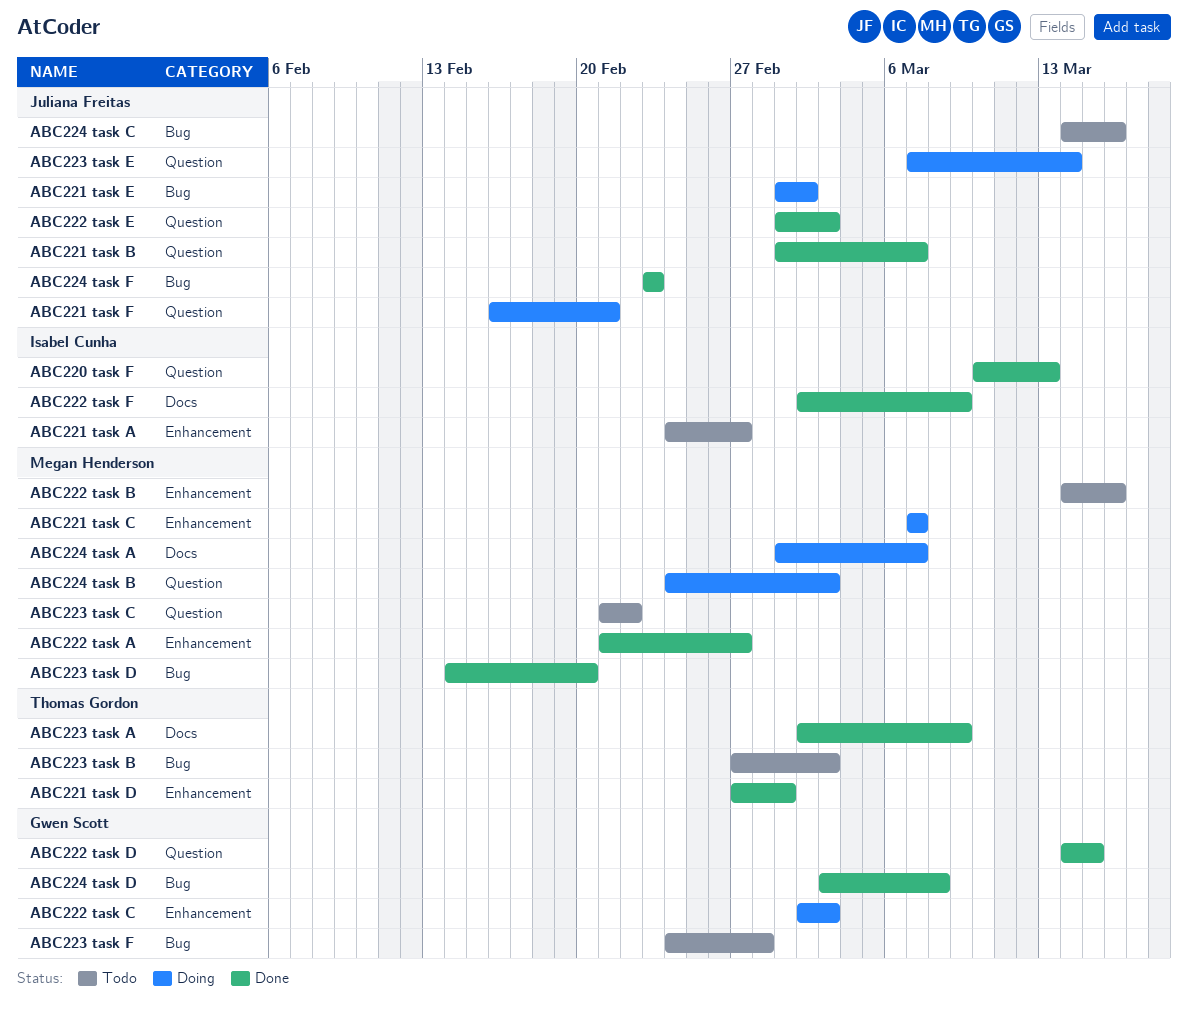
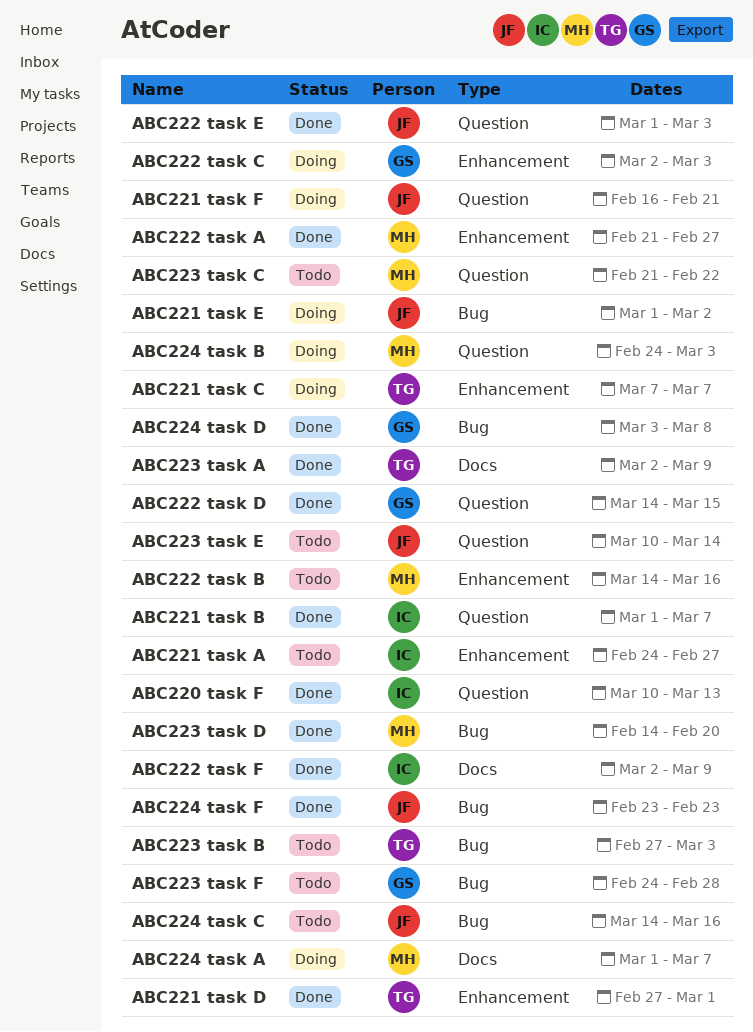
ABC221 task B, owner: Juliana Freitas -> Isabel Cunha
ABC221 task C, owner: Megan Henderson -> Thomas Gordon
ABC223 task E, status: Doing -> Todo
ABC223 task E, start: Mar 7 -> Mar 10

